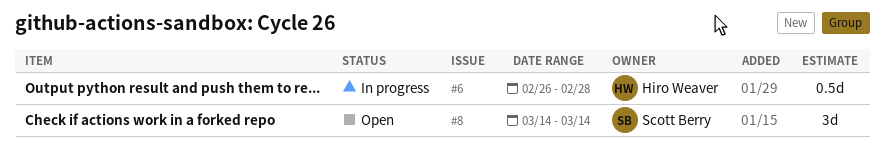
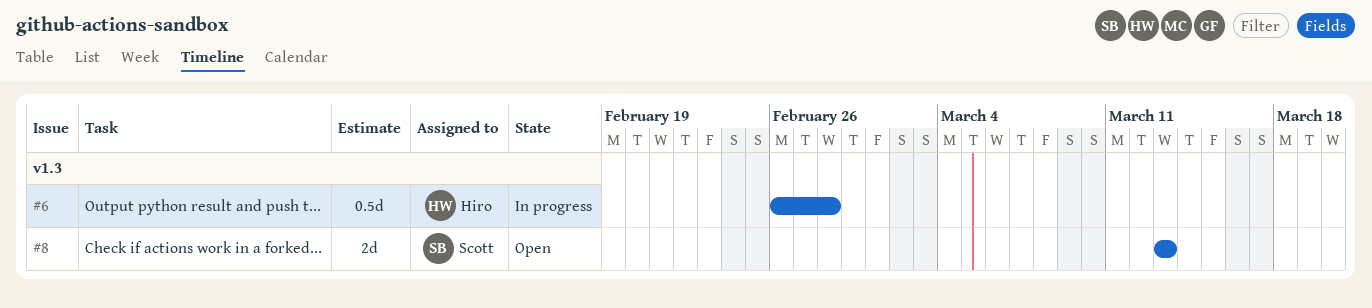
#8, estimate: 3d -> 2d
#8, start: Mar 14 -> Mar 13
#8, due: Mar 14 -> Mar 13

